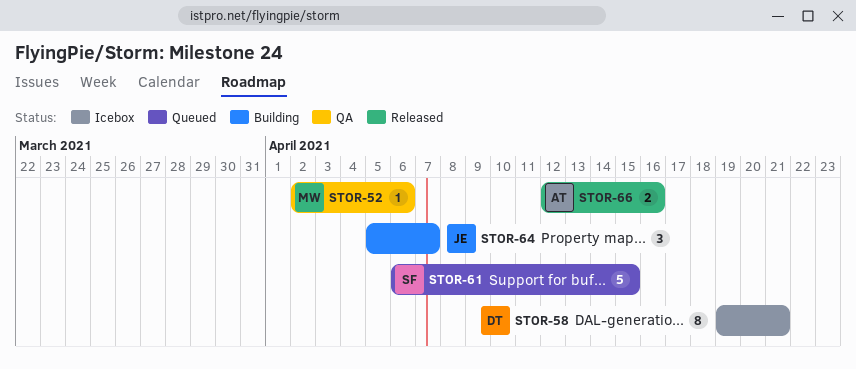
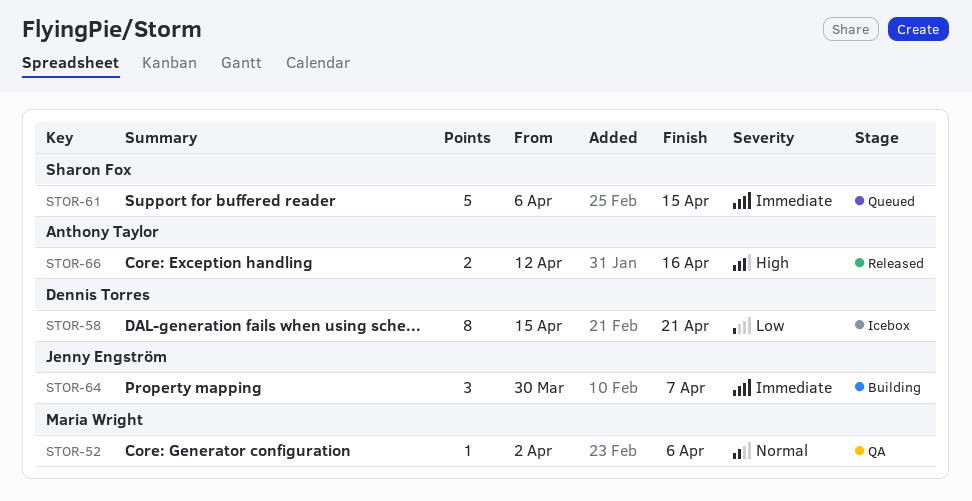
STOR-58, start: Apr 19 -> Apr 15
STOR-64, start: Apr 5 -> Mar 30

